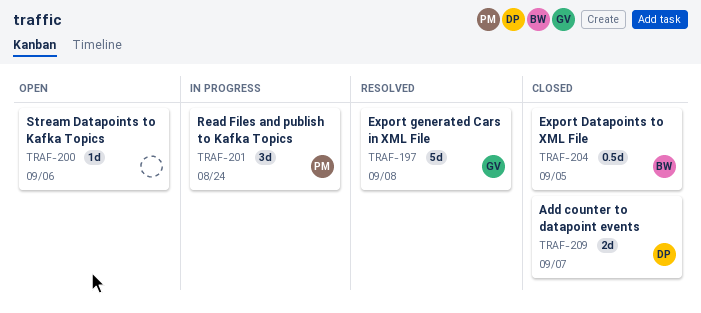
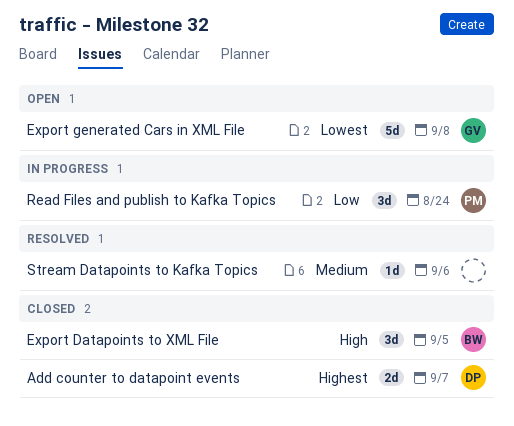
Export Datapoints to XML File, estimate: 0.5d -> 3d
Export generated Cars in XML File, status: Resolved -> Open
Stream Datapoints to Kafka Topics, status: Open -> Resolved

